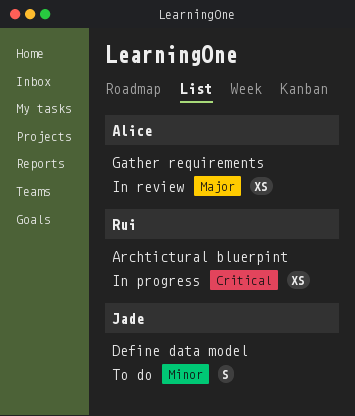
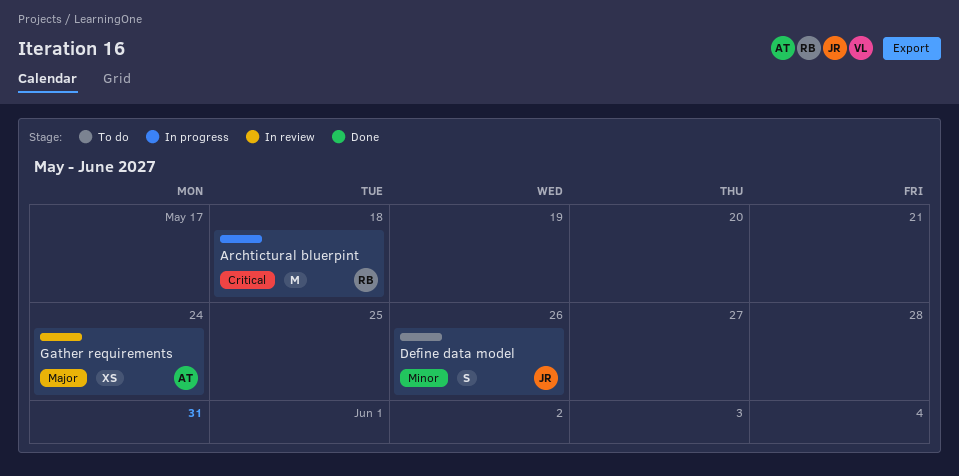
Archtictural bluerpint, estimate: XS -> M

